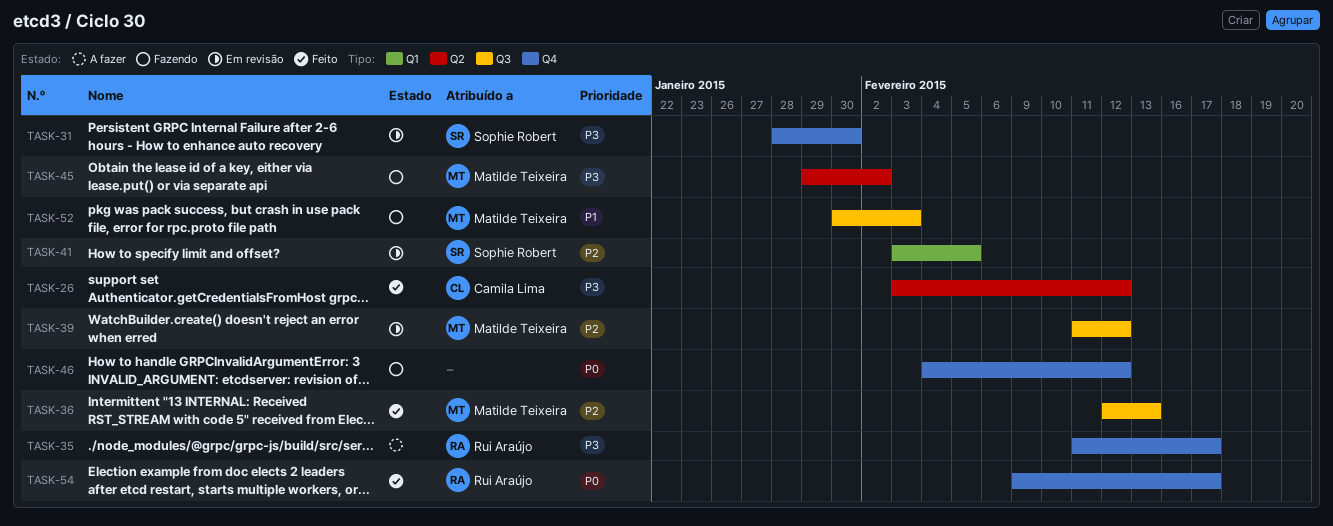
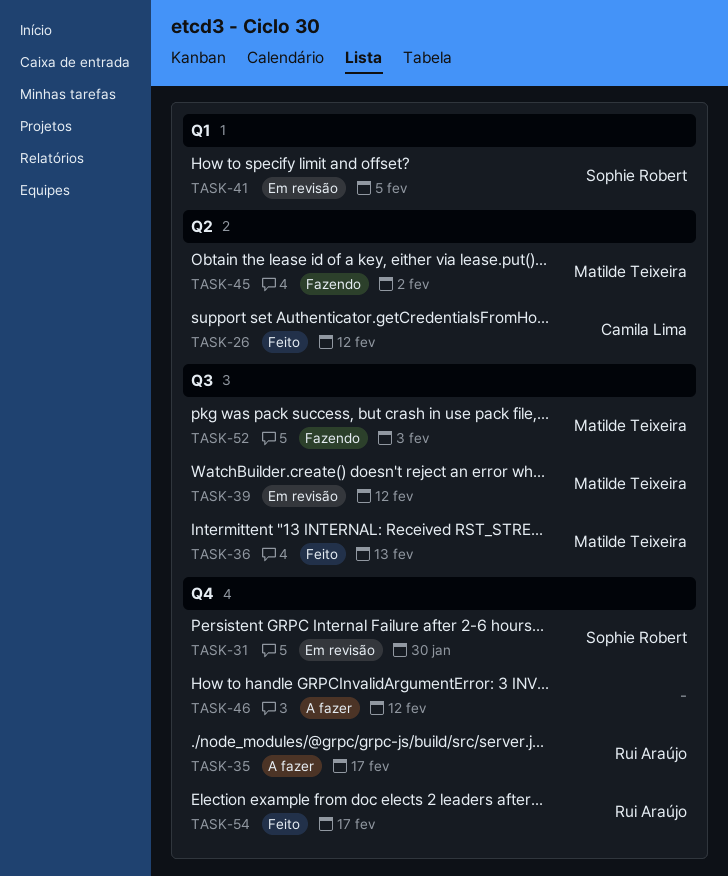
TASK-46, status: Fazendo -> A fazer

